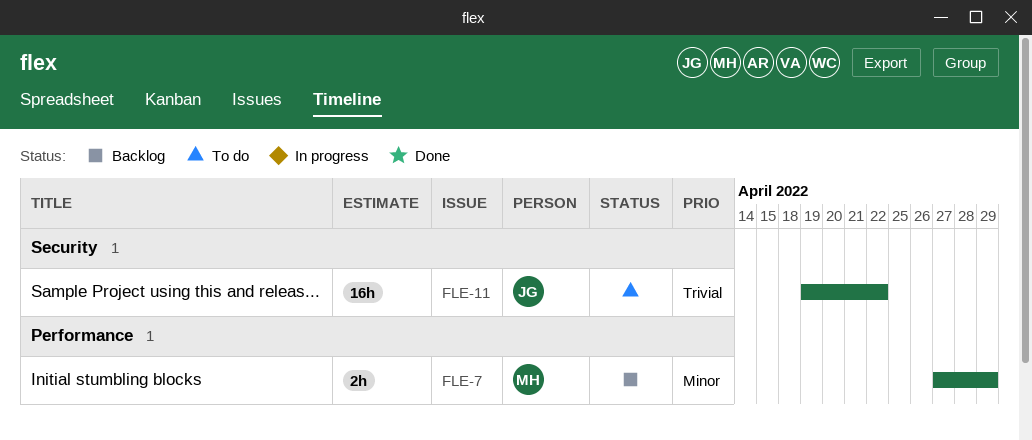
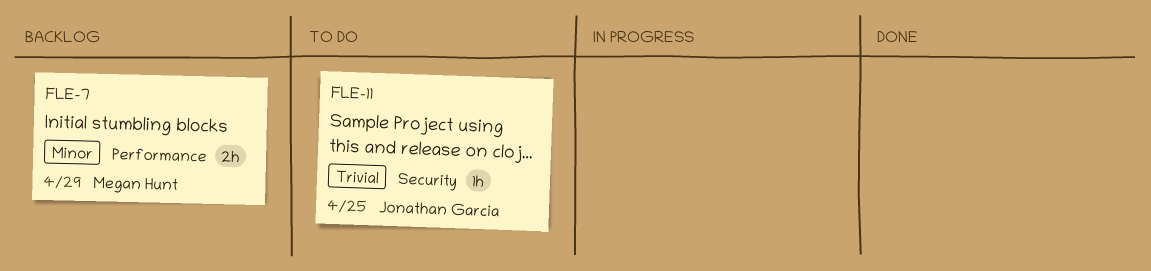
FLE-11, estimate: 16h -> 1h
FLE-11, due: Apr 22 -> Apr 25

